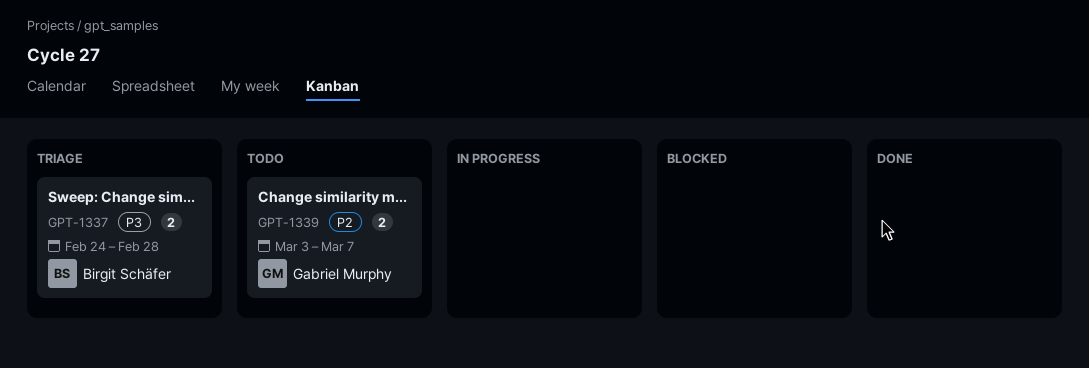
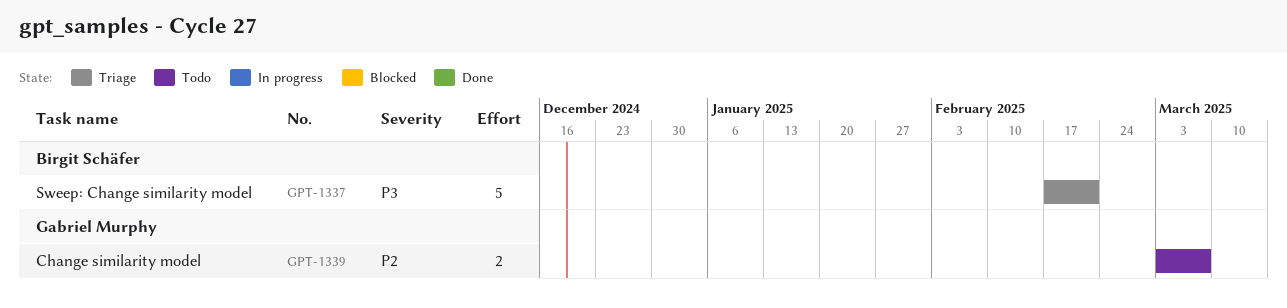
GPT-1337, estimate: 2 -> 5
GPT-1337, start: Feb 24 -> Feb 17
GPT-1337, due: Feb 28 -> Feb 21

